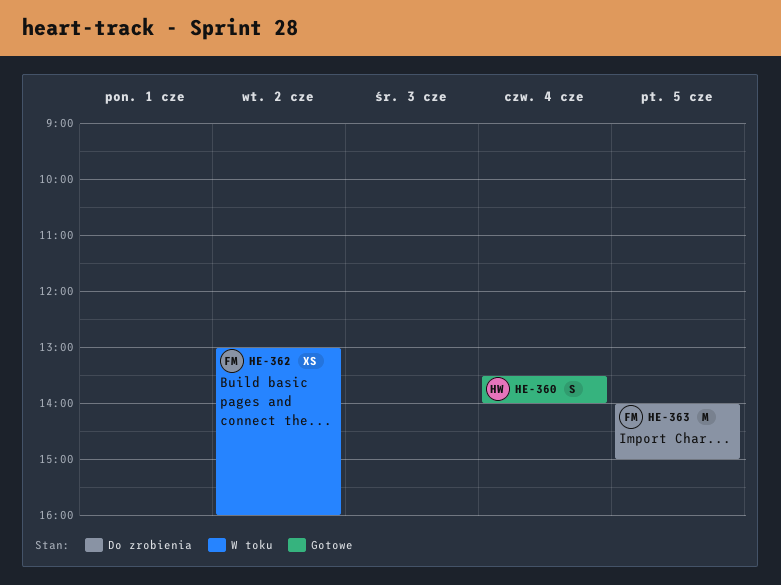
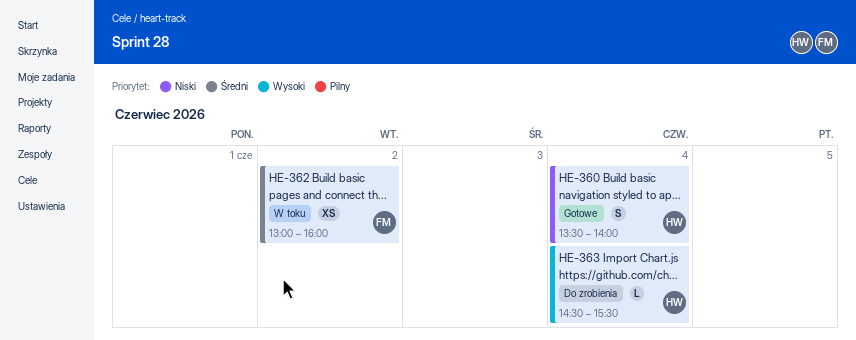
HE-363, owner: FM -> HW
HE-363, estimate: M -> L
HE-363, day: Jun 5 -> Jun 4
HE-363, begins: 14:00 -> 14:30
HE-363, ends: 15:00 -> 15:30

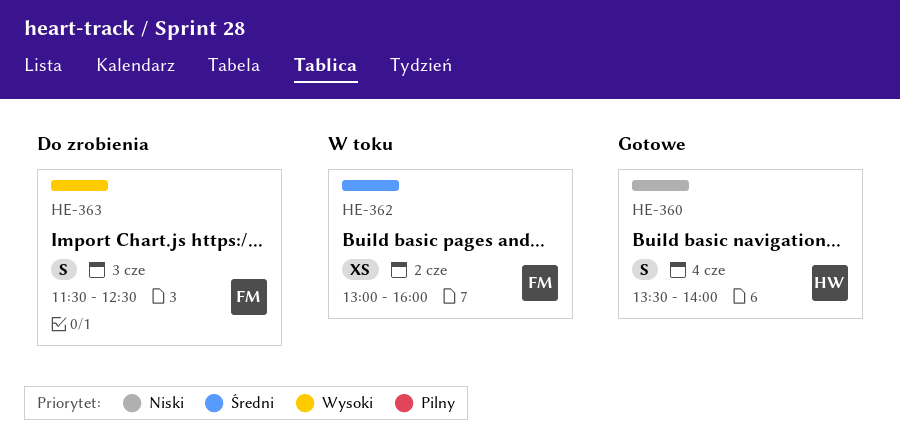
HE-363, owner: HW -> FM
HE-363, estimate: L -> S
HE-363, day: Jun 4 -> Jun 3
HE-363, begins: 14:30 -> 11:30
HE-363, ends: 15:30 -> 12:30

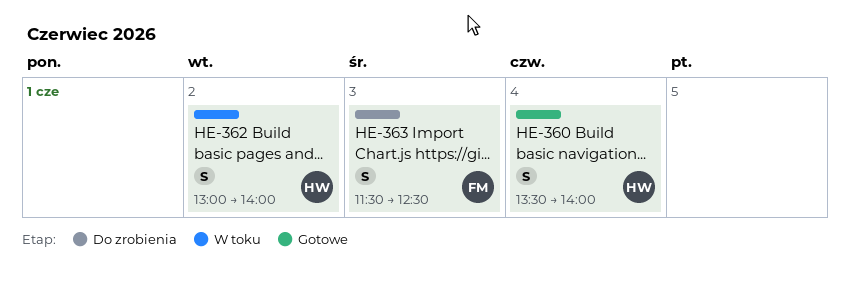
HE-362, owner: FM -> HW
HE-362, estimate: XS -> S
HE-362, ends: 16:00 -> 14:00

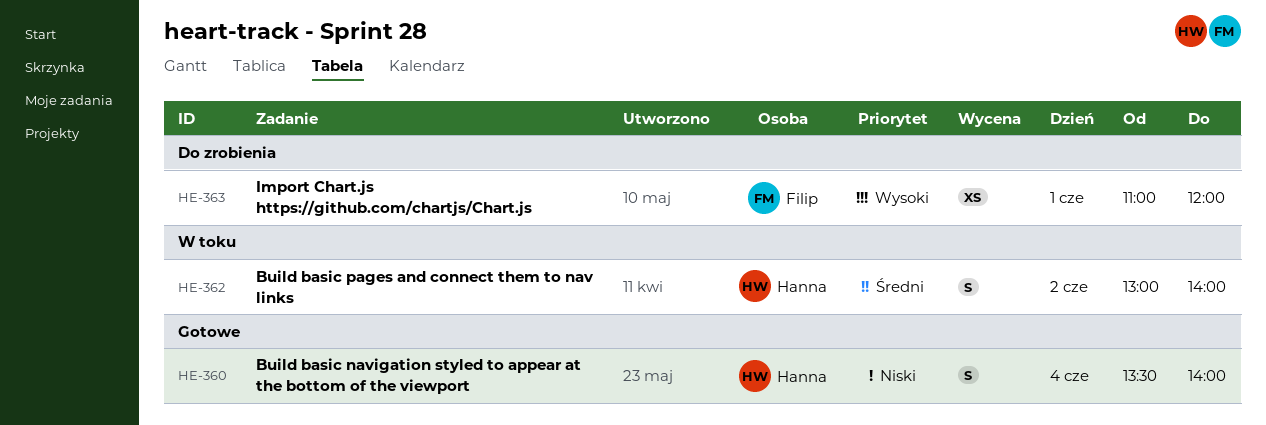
HE-363, estimate: S -> XS
HE-363, day: Jun 3 -> Jun 1
HE-363, begins: 11:30 -> 11:00
HE-363, ends: 12:30 -> 12:00

